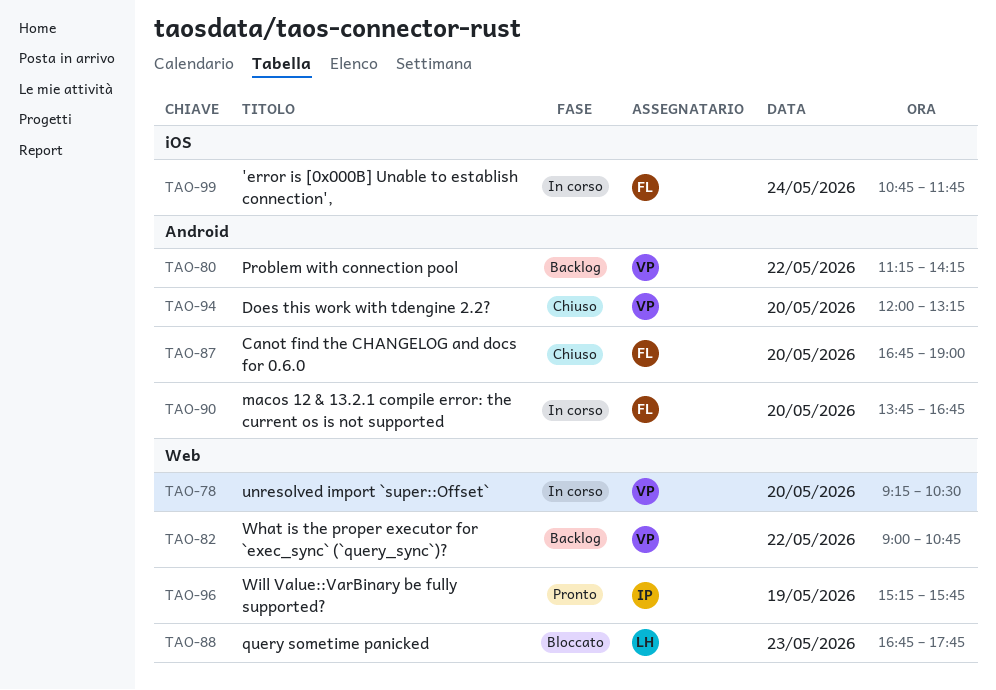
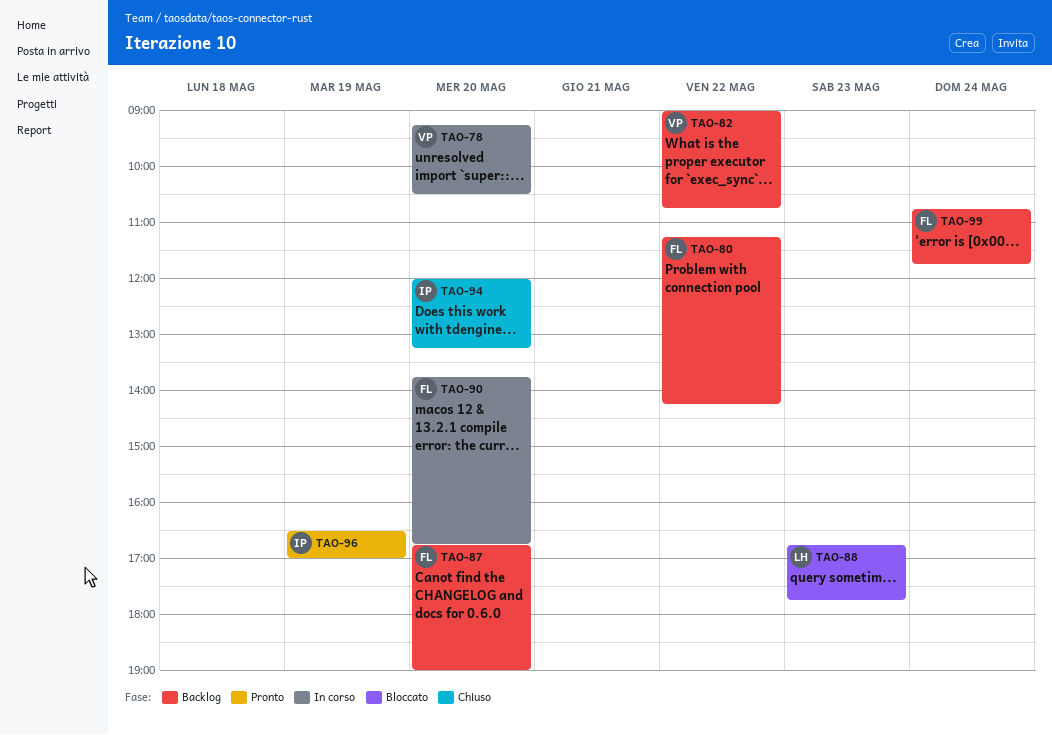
TAO-80, owner: VP -> FL
TAO-87, status: Chiuso -> Backlog
TAO-94, owner: VP -> IP
TAO-96, begins: 15:15 -> 16:30
TAO-96, ends: 15:45 -> 17:00
TAO-99, status: In corso -> Backlog

